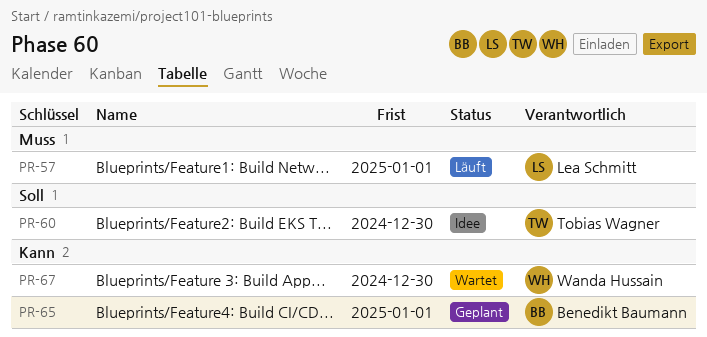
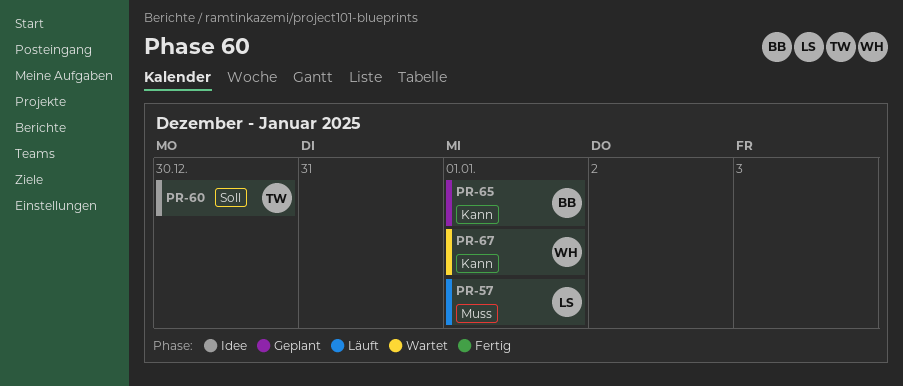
PR-67, due: Dec 30 -> Jan 1

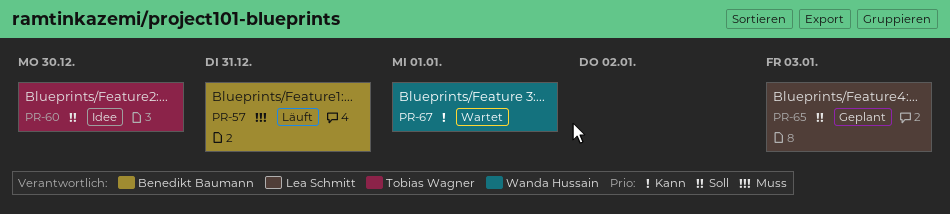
PR-57, owner: Lea Schmitt -> Benedikt Baumann
PR-57, due: Jan 1 -> Dec 31
PR-65, owner: Benedikt Baumann -> Lea Schmitt
PR-65, priority: Kann -> Soll
PR-65, due: Jan 1 -> Jan 3

